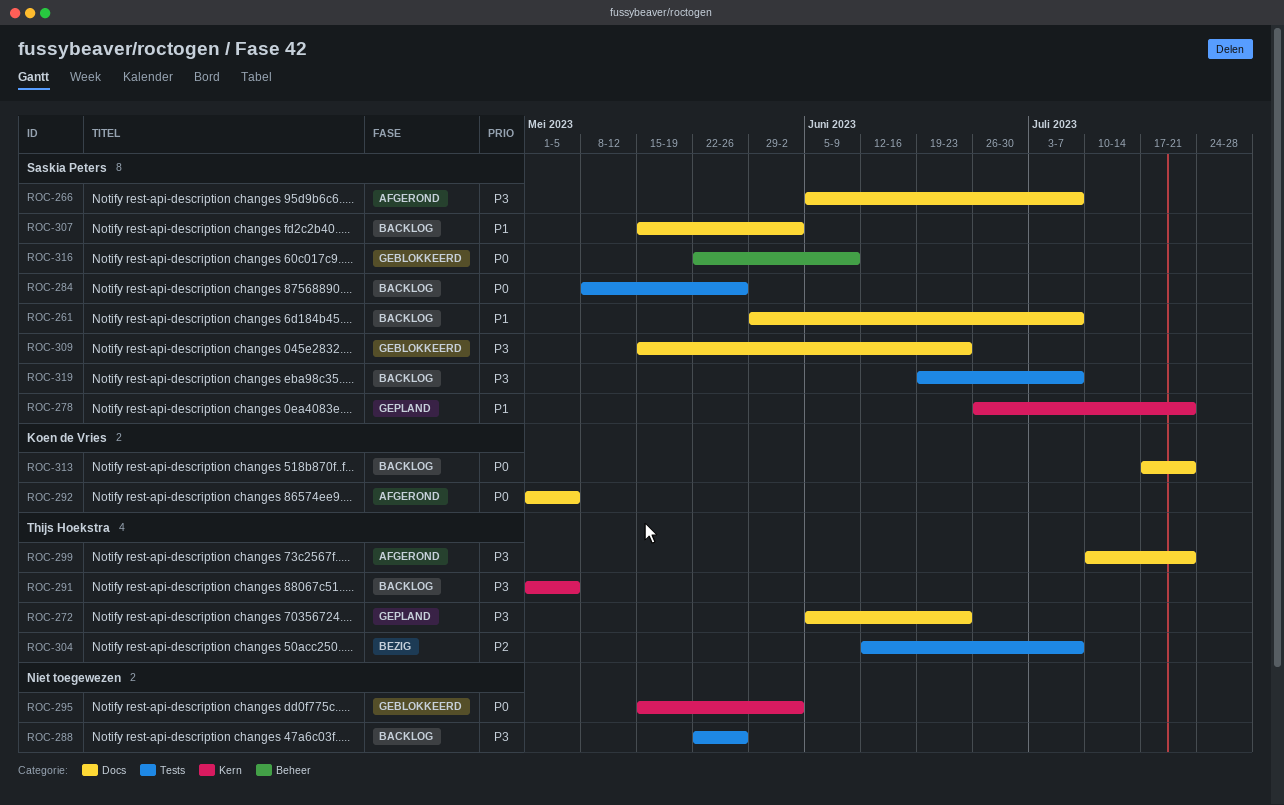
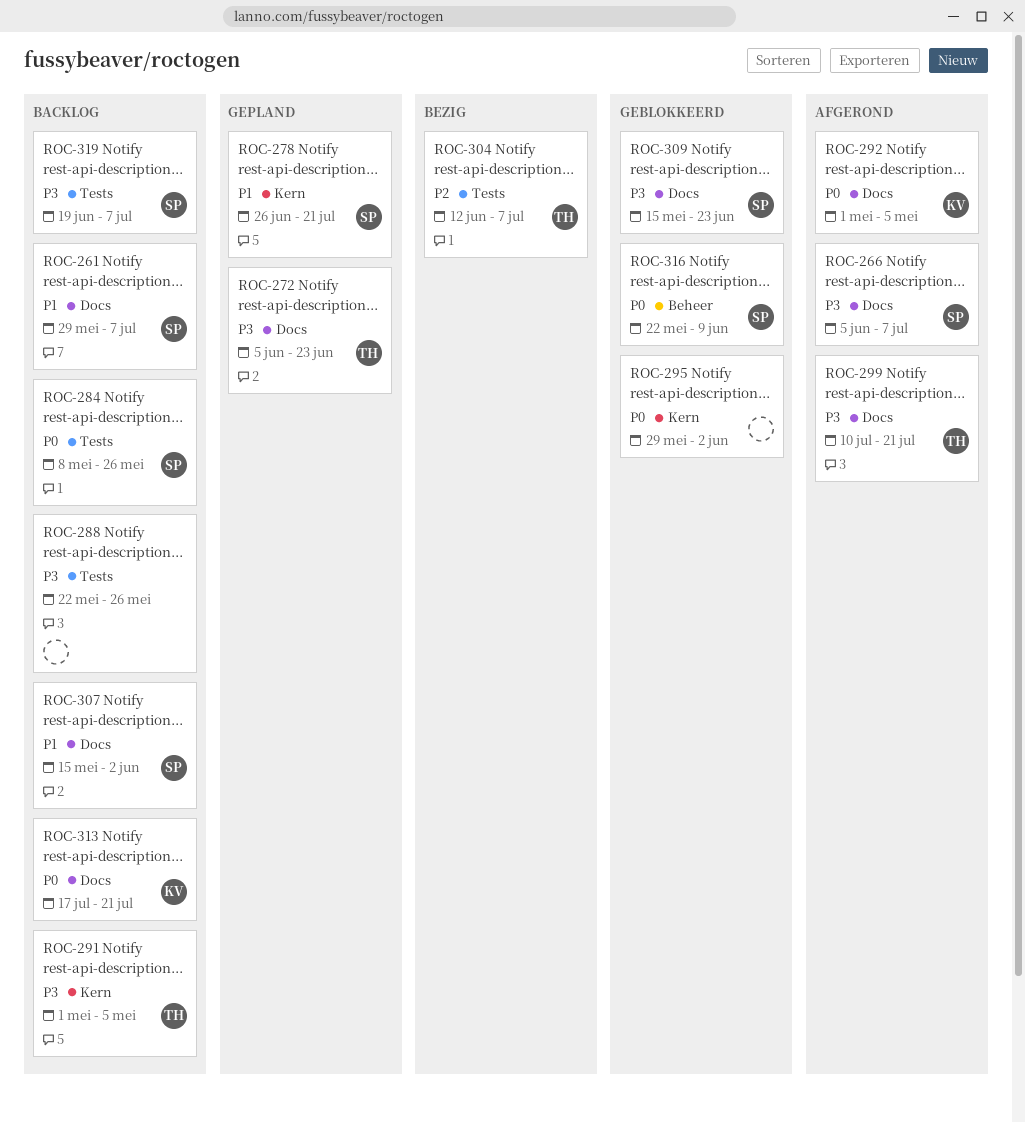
ROC-295, start: May 15 -> May 29

